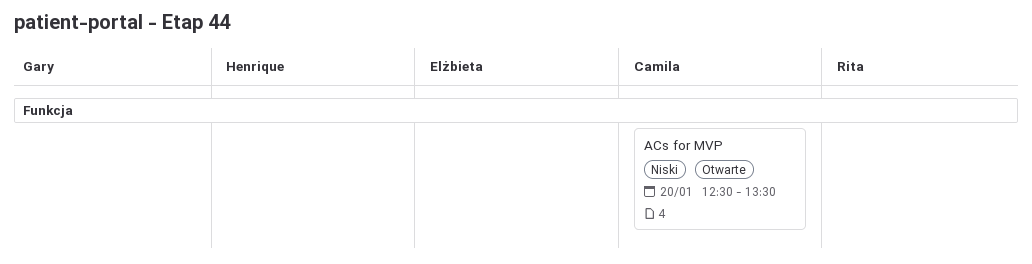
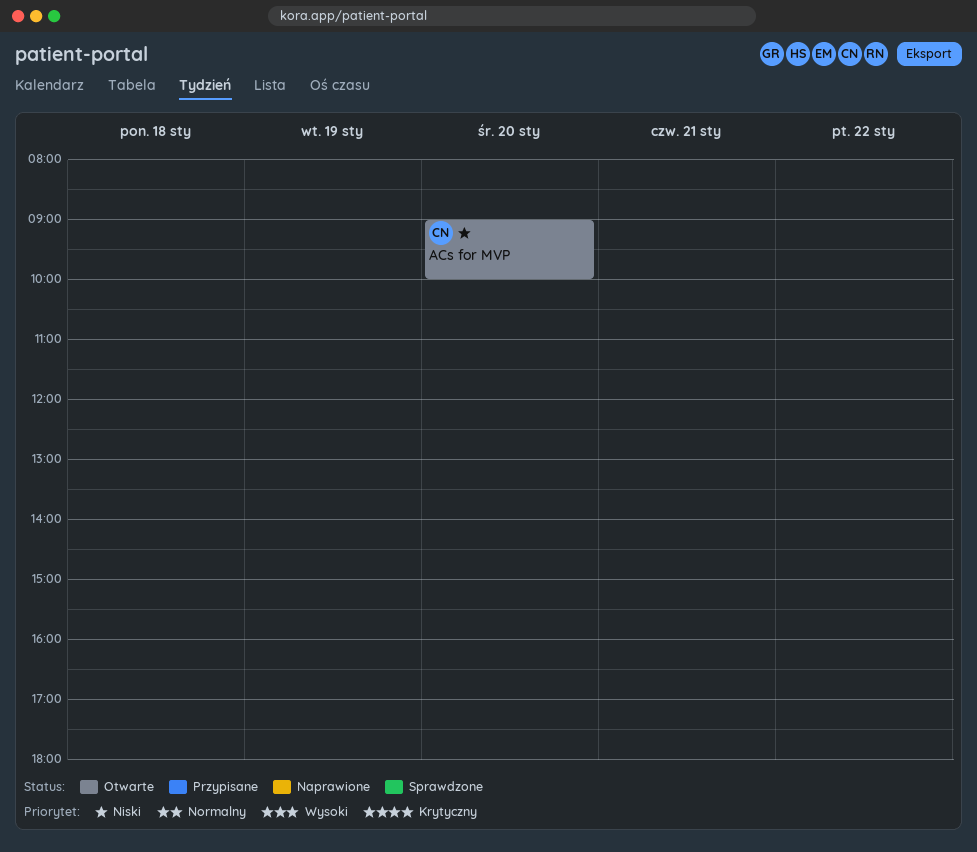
ACs for MVP, begins: 12:30 -> 09:00
ACs for MVP, ends: 13:30 -> 10:00

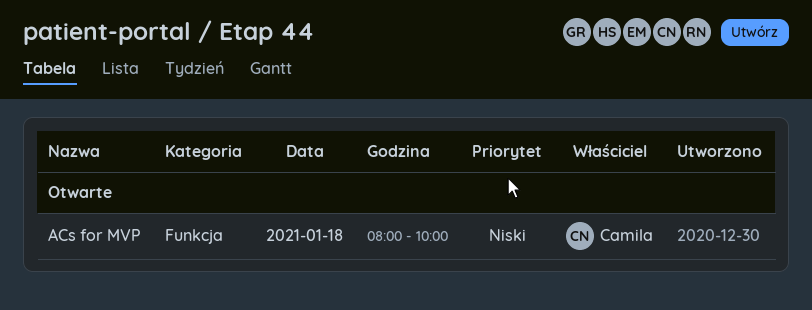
ACs for MVP, day: Jan 20 -> Jan 18
ACs for MVP, begins: 09:00 -> 08:00

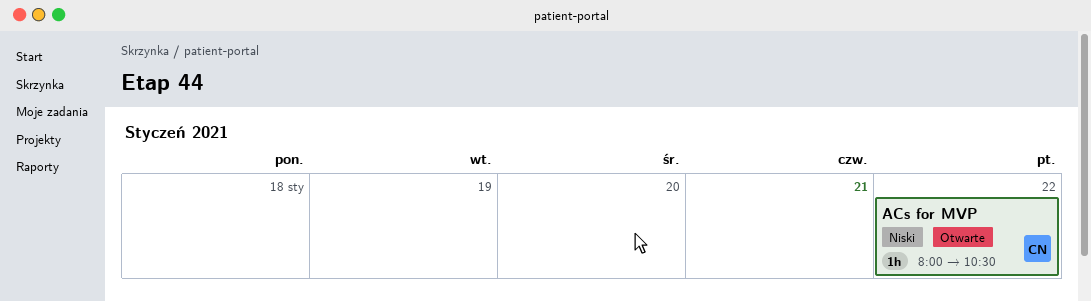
ACs for MVP, day: Jan 18 -> Jan 22
ACs for MVP, ends: 10:00 -> 10:30

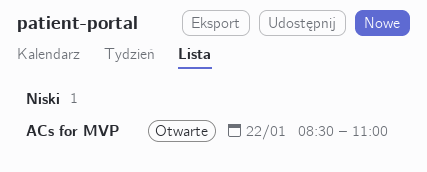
ACs for MVP, begins: 08:00 -> 08:30
ACs for MVP, ends: 10:30 -> 11:00

